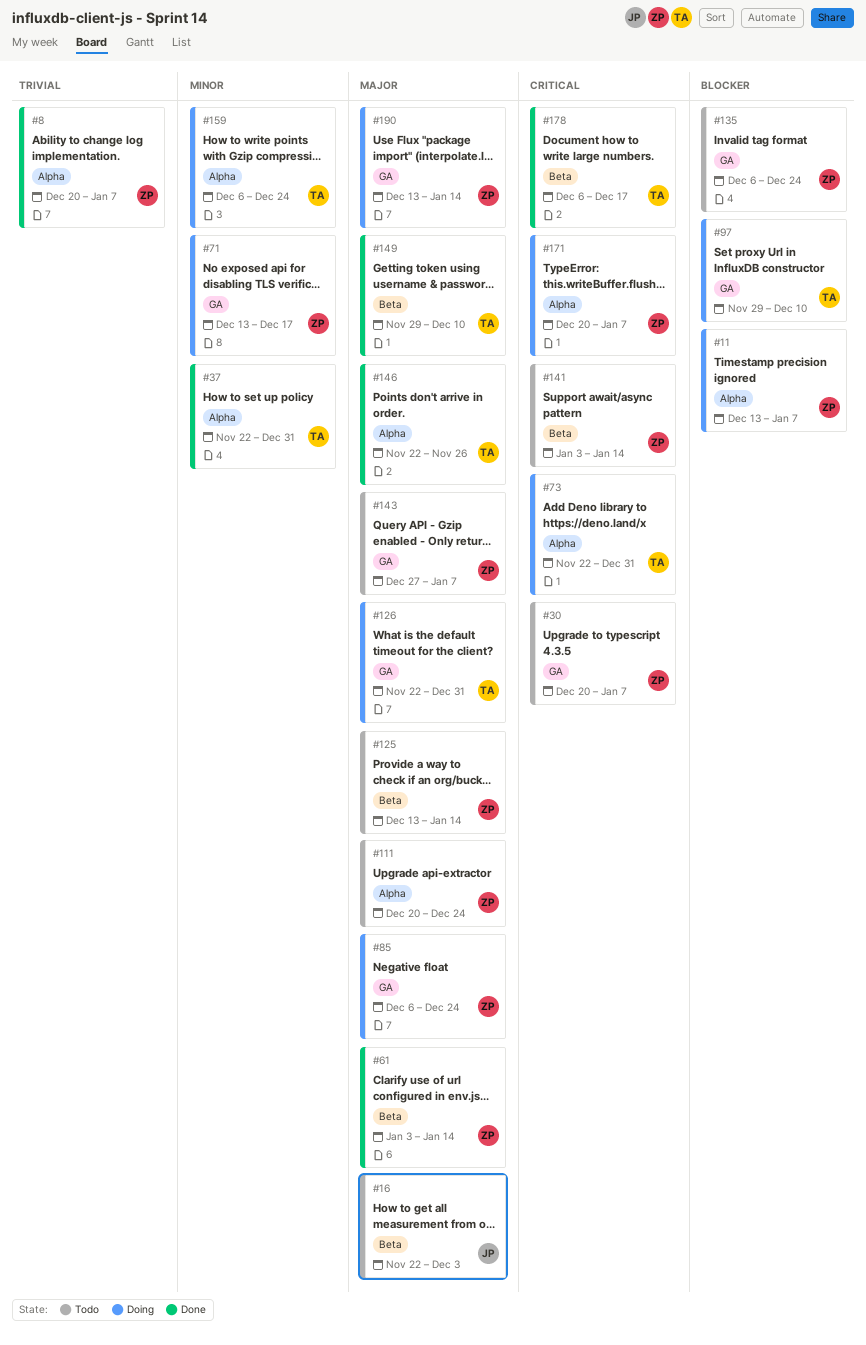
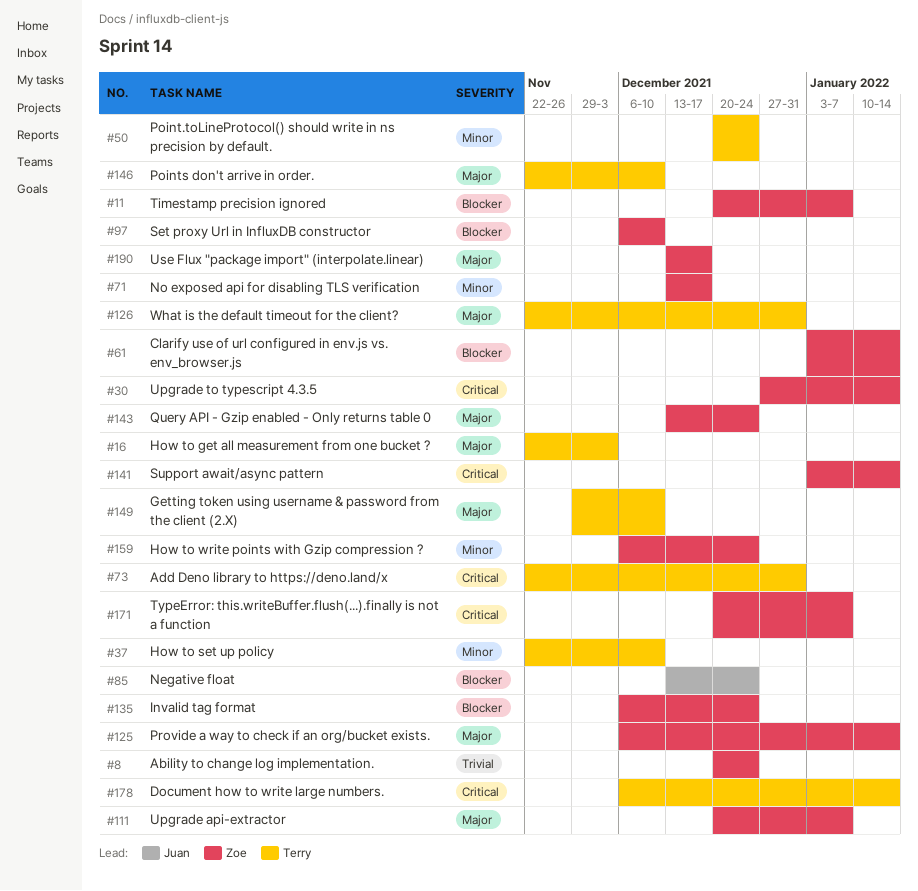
#8, due: Jan 7 -> Dec 24
#11, start: Dec 13 -> Dec 20
#16, owner: Juan -> Terry
#30, start: Dec 20 -> Dec 27
#30, due: Jan 7 -> Jan 14
#37, due: Dec 31 -> Dec 10
#50: none -> present
#61, priority: Major -> Blocker
#85, owner: Zoe -> Juan
#85, priority: Major -> Blocker
#85, start: Dec 6 -> Dec 13
#97, owner: Terry -> Zoe
#97, start: Nov 29 -> Dec 6
#111, due: Dec 24 -> Jan 7
#125, start: Dec 13 -> Dec 6
#143, start: Dec 27 -> Dec 13
#143, due: Jan 7 -> Dec 24
#146, due: Nov 26 -> Dec 10
#159, owner: Terry -> Zoe
#178, due: Dec 17 -> Jan 14
#190, due: Jan 14 -> Dec 17

